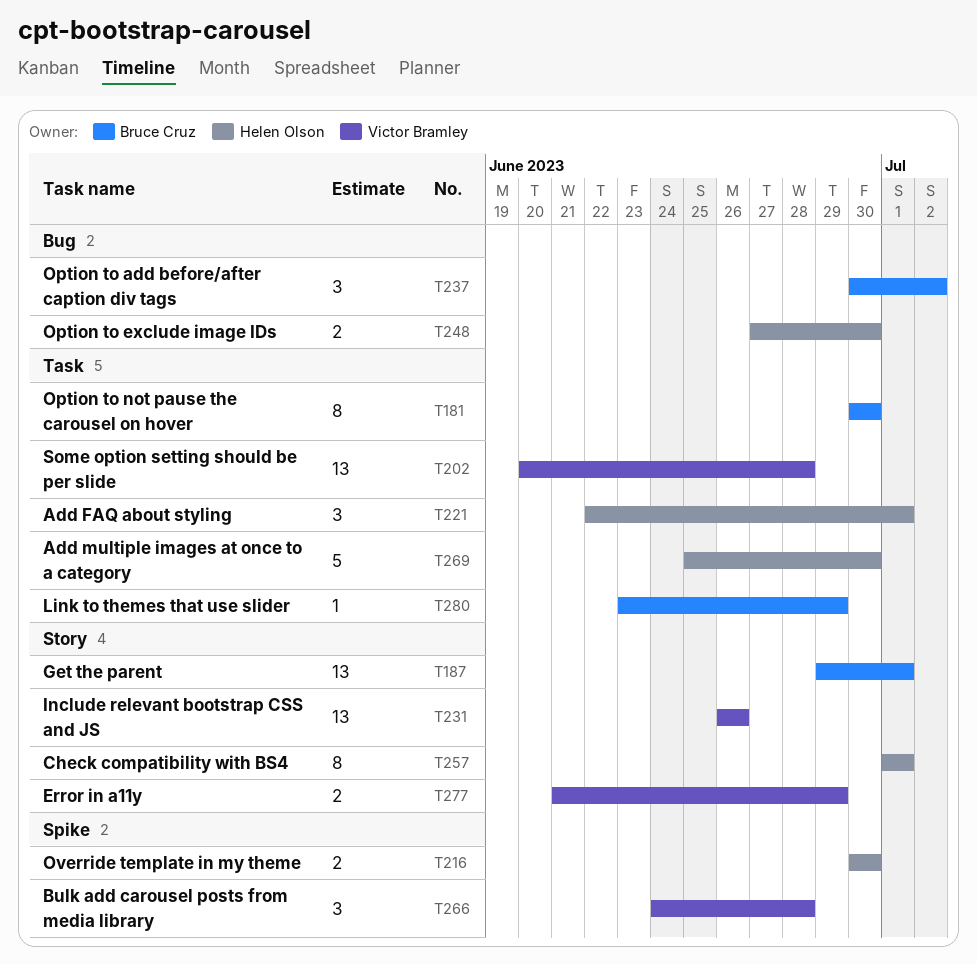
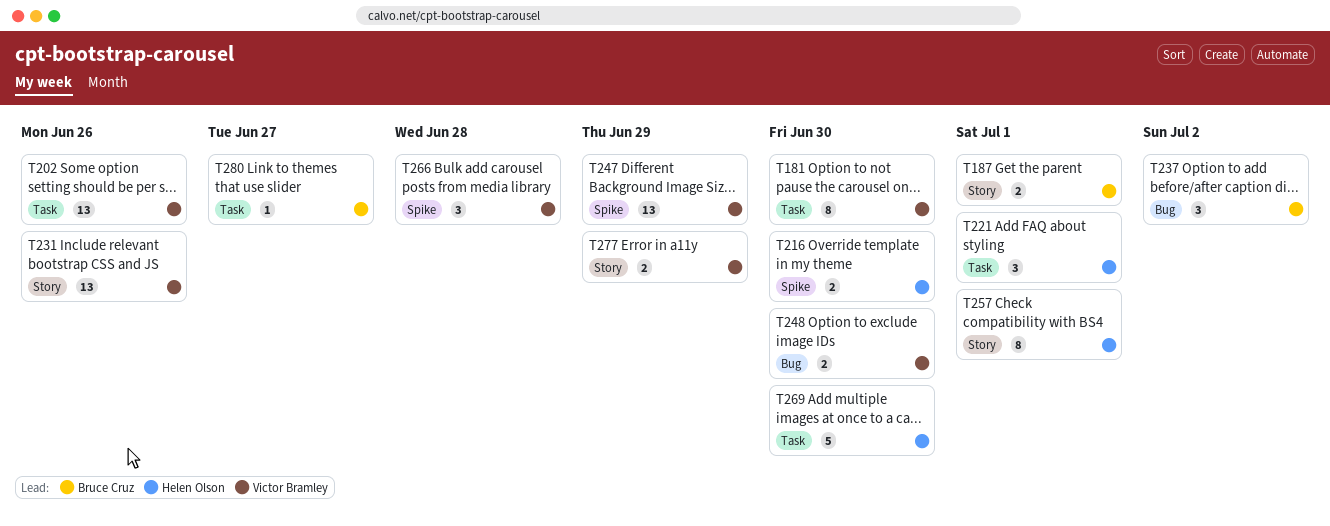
T181, owner: Bruce Cruz -> Victor Bramley
T187, estimate: 13 -> 2
T202, due: Jun 28 -> Jun 26
T247: none -> present
T248, owner: Helen Olson -> Victor Bramley
T280, due: Jun 29 -> Jun 27

